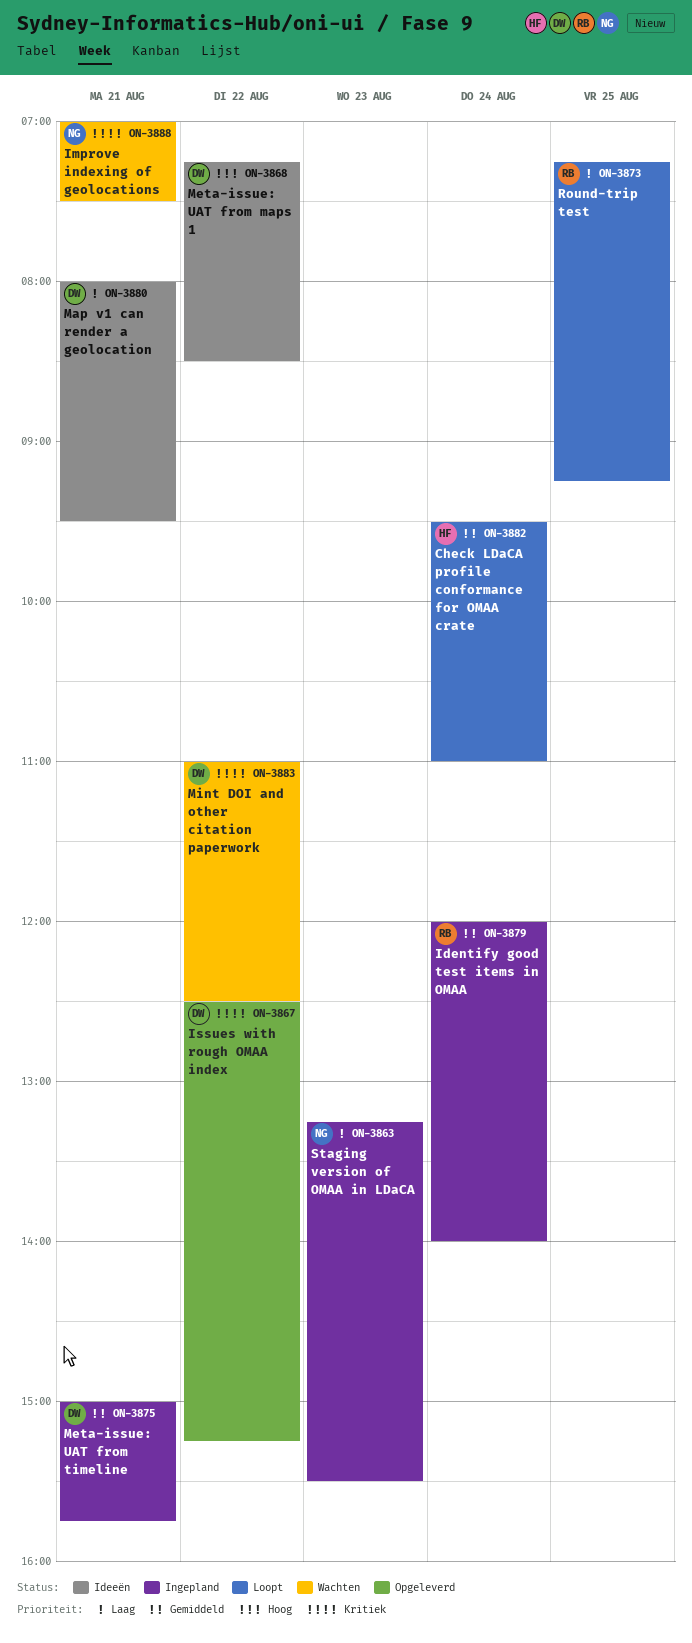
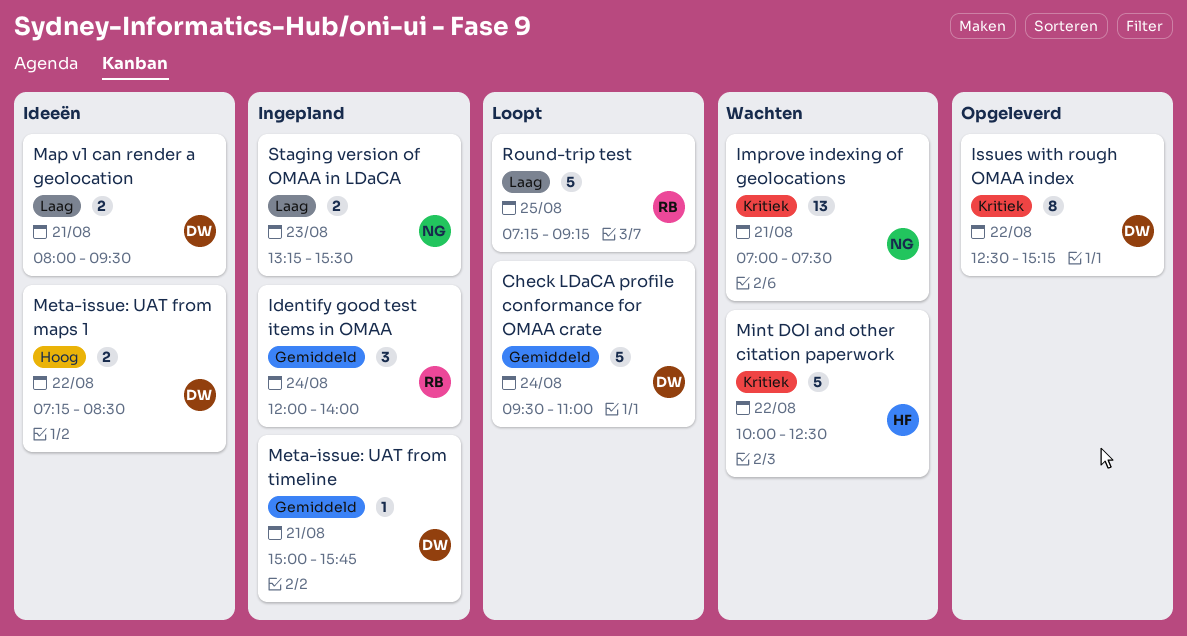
Check LDaCA profile conformance for OMAA crate, owner: HF -> DW
Mint DOI and other citation paperwork, owner: DW -> HF
Mint DOI and other citation paperwork, begins: 11:00 -> 10:00

